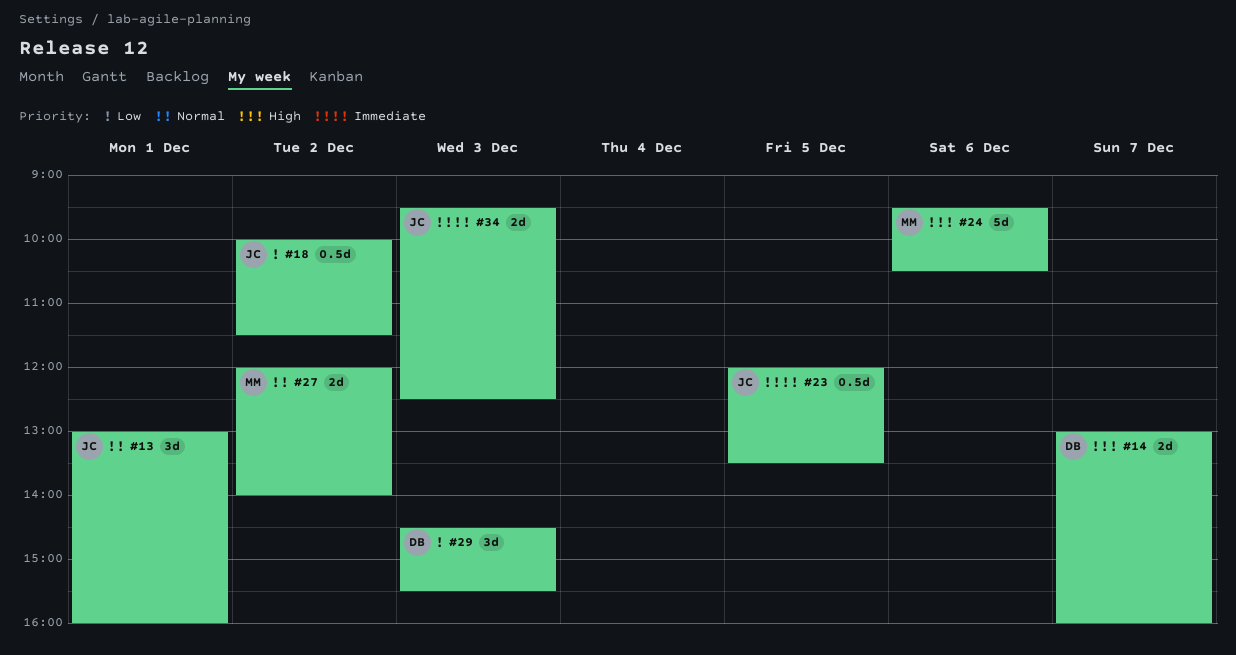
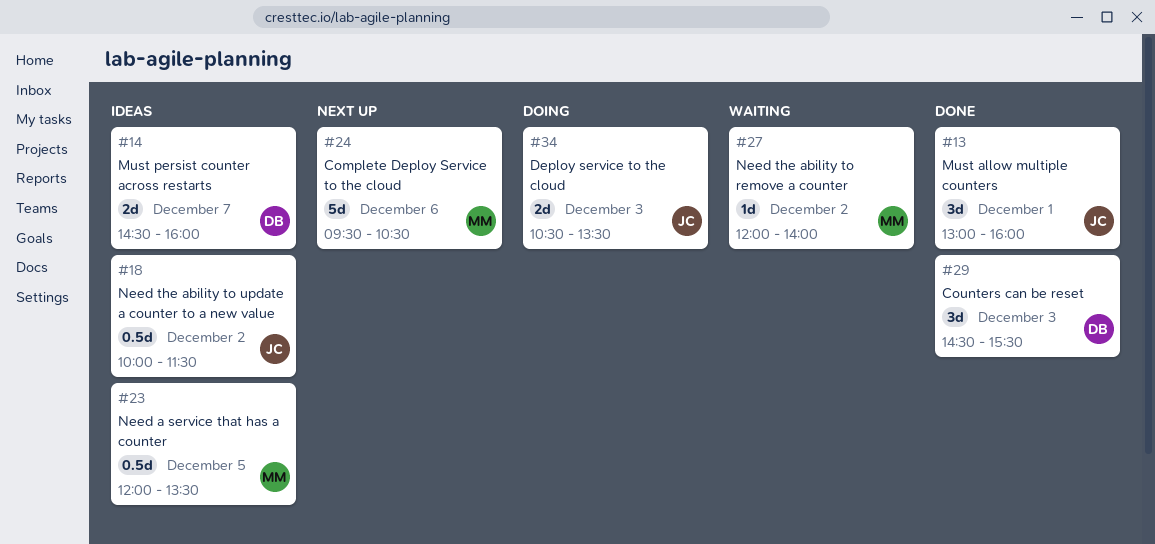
#14, begins: 13:00 -> 14:30
#23, owner: JC -> MM
#27, estimate: 2d -> 1d
#34, begins: 09:30 -> 10:30
#34, ends: 12:30 -> 13:30

